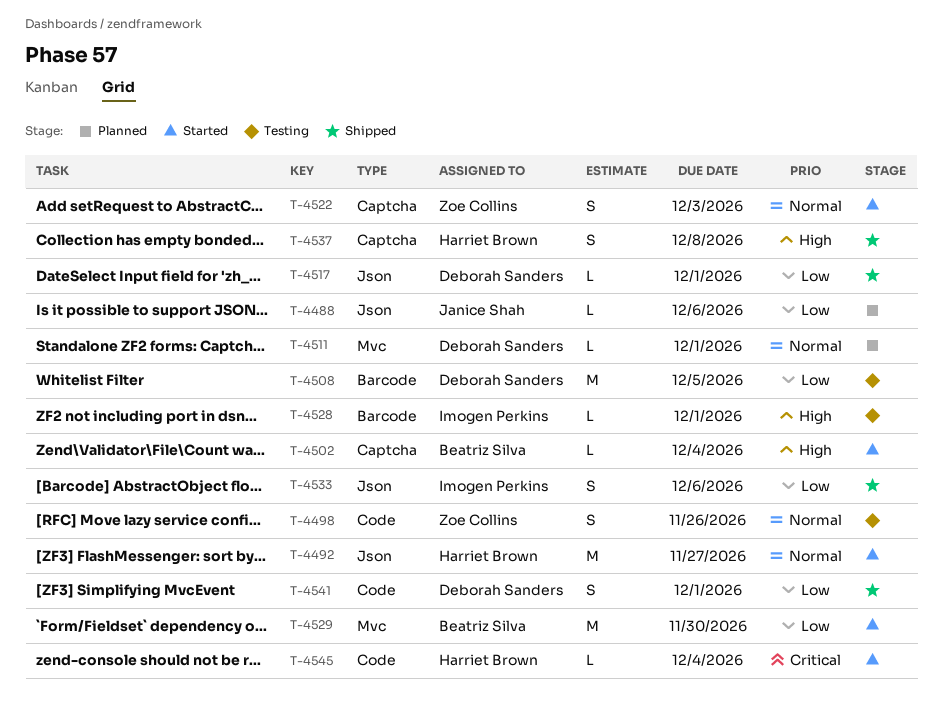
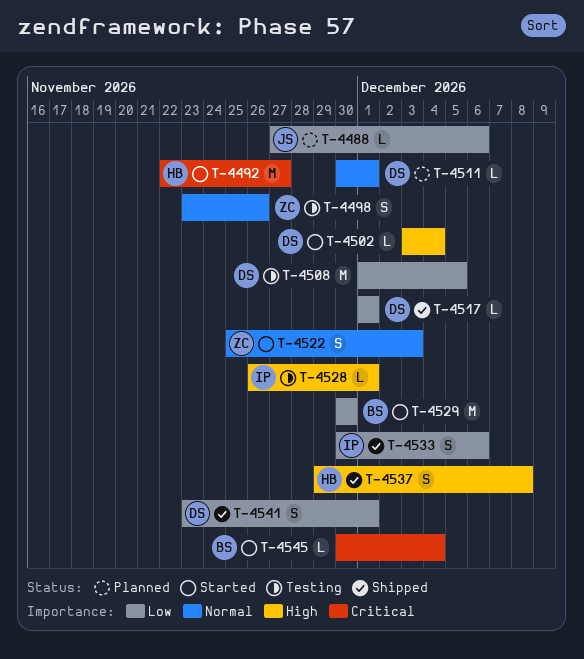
T-4492, priority: Normal -> Critical
T-4502, owner: Beatriz Silva -> Deborah Sanders
T-4545, owner: Harriet Brown -> Beatriz Silva

